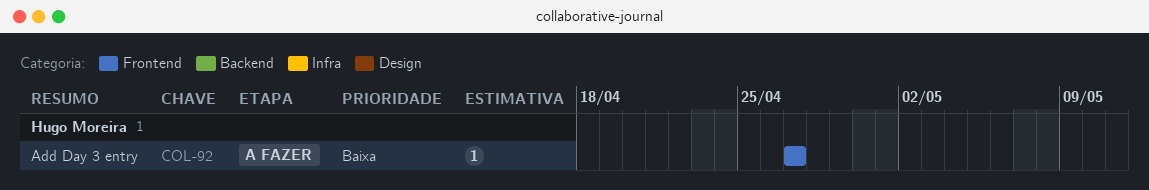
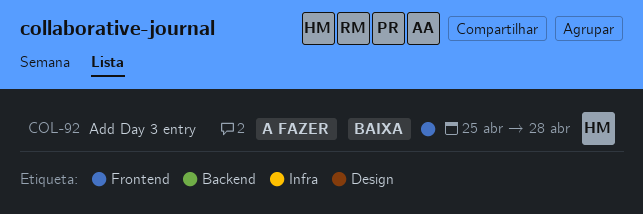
COL-92, start: Apr 27 -> Apr 25
COL-92, due: Apr 27 -> Apr 28

